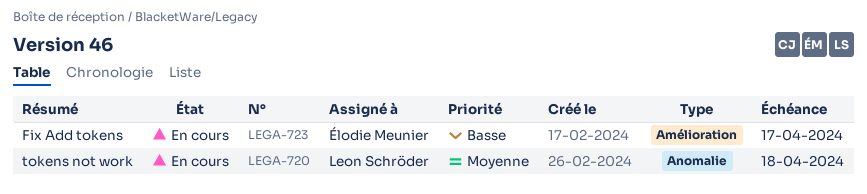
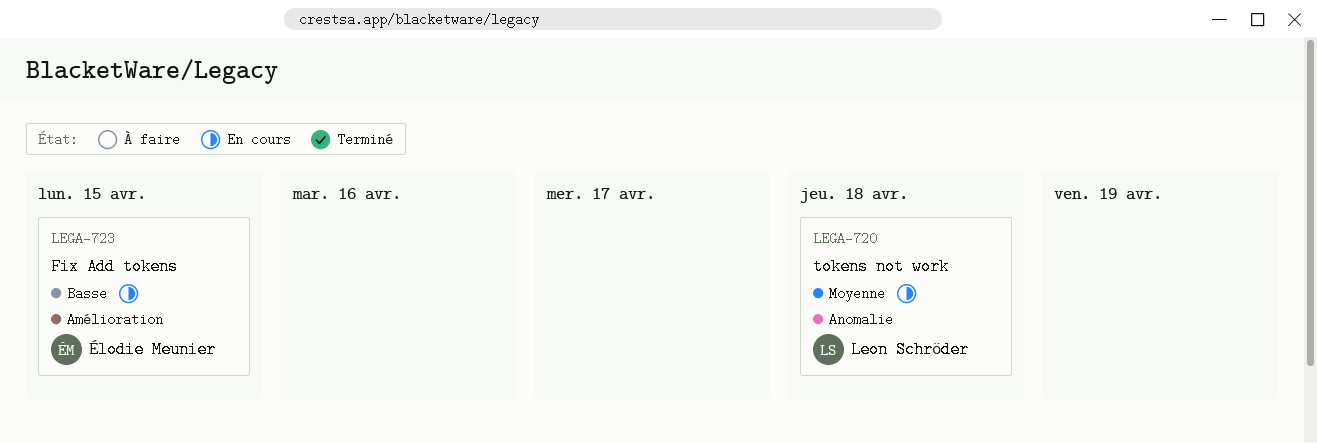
LEGA-723, due: Apr 17 -> Apr 15

